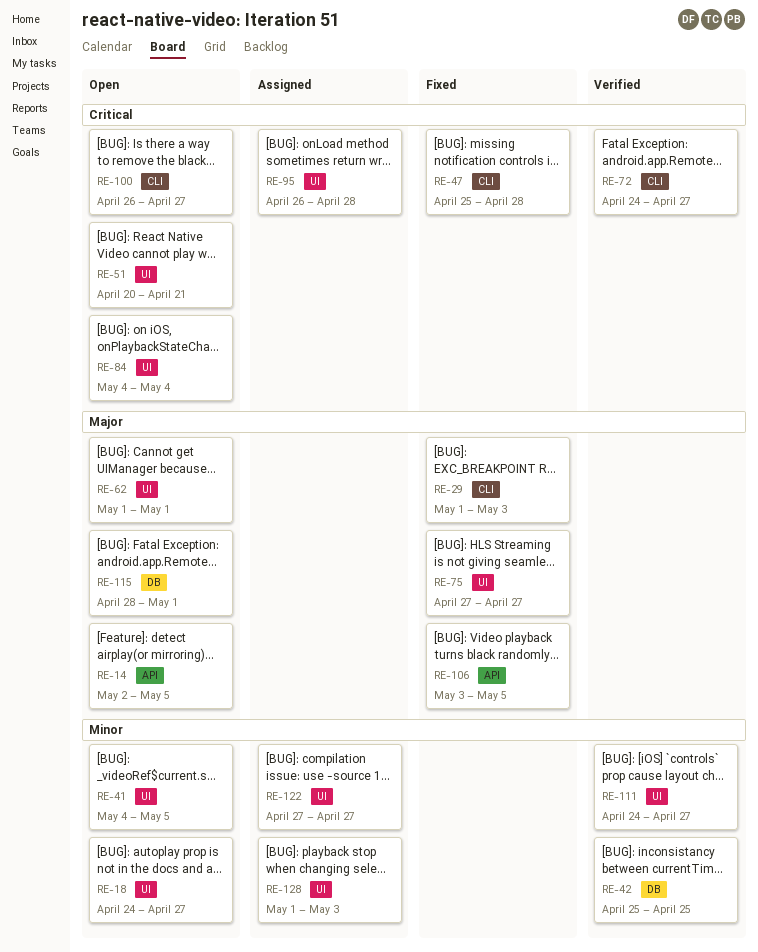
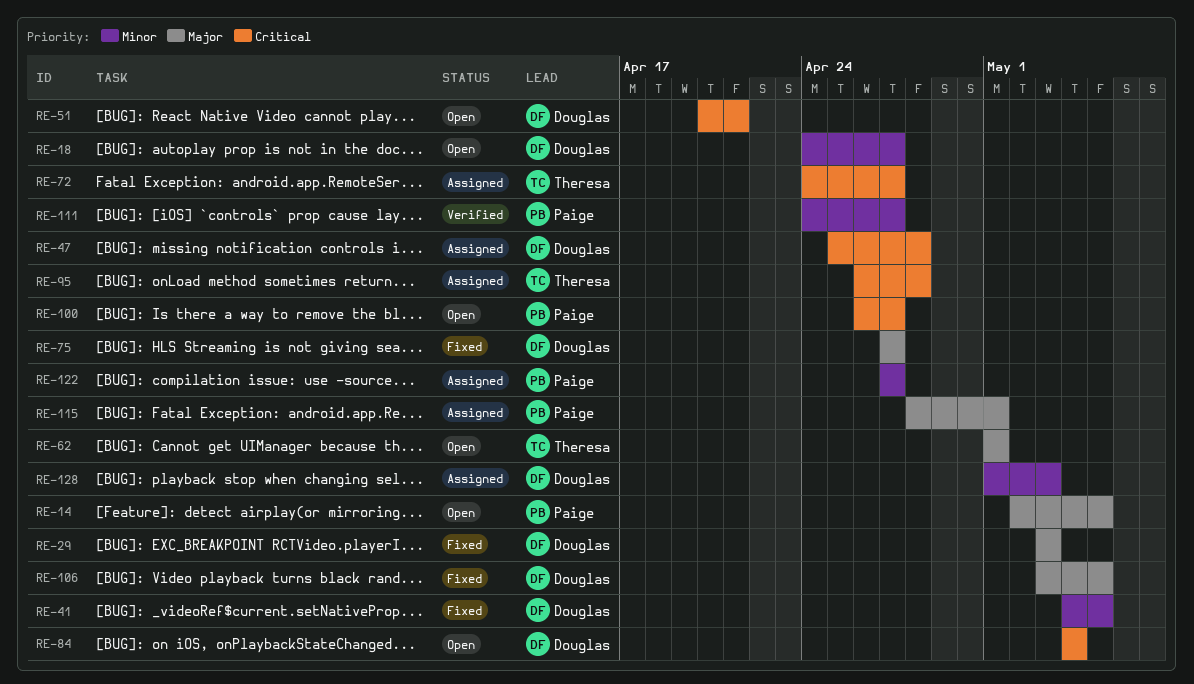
RE-29, start: May 1 -> May 3
RE-41, status: Open -> Fixed
RE-42: present -> none
RE-47, status: Fixed -> Assigned
RE-72, status: Verified -> Assigned
RE-115, status: Open -> Assigned

